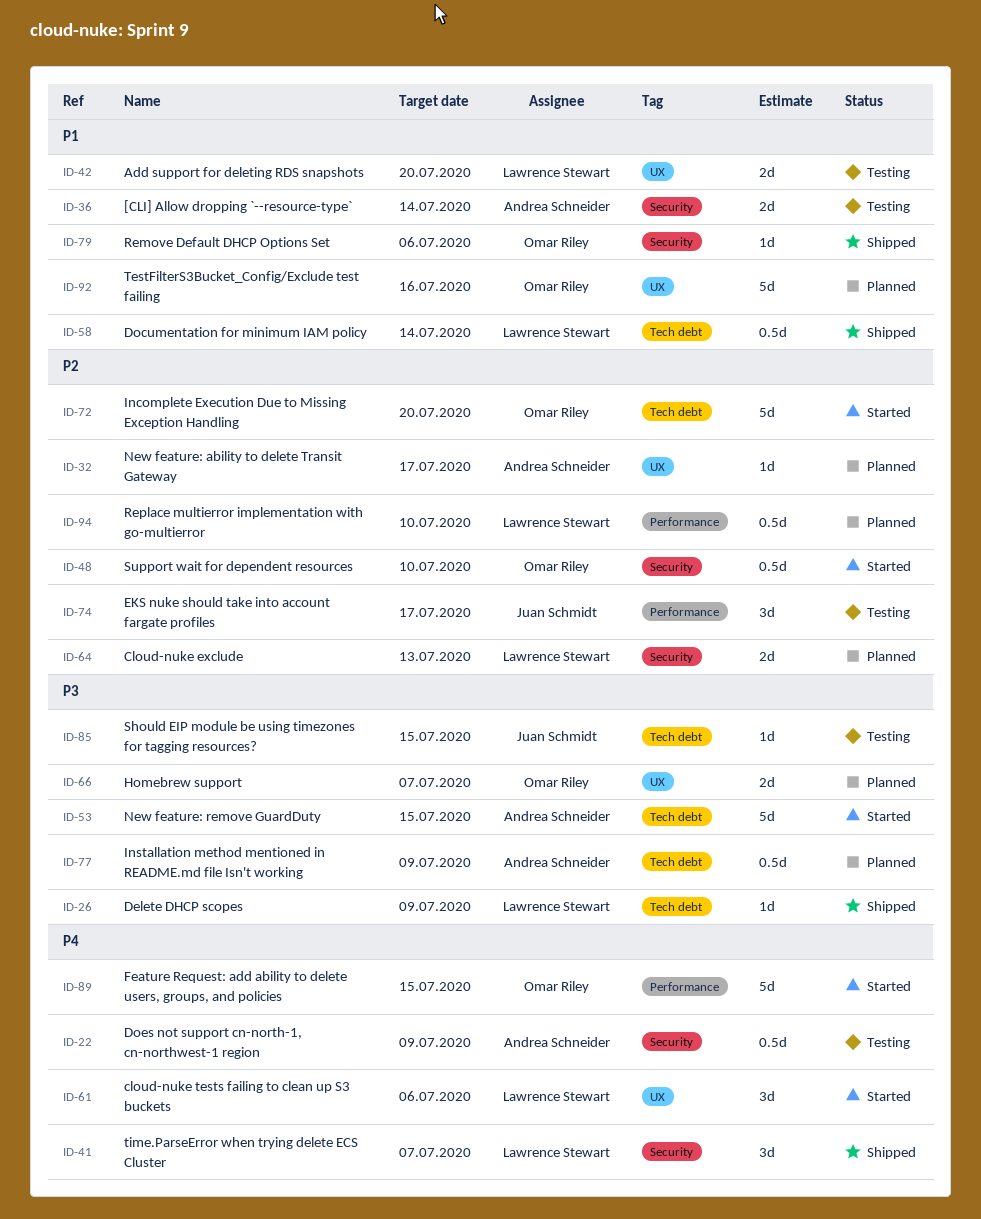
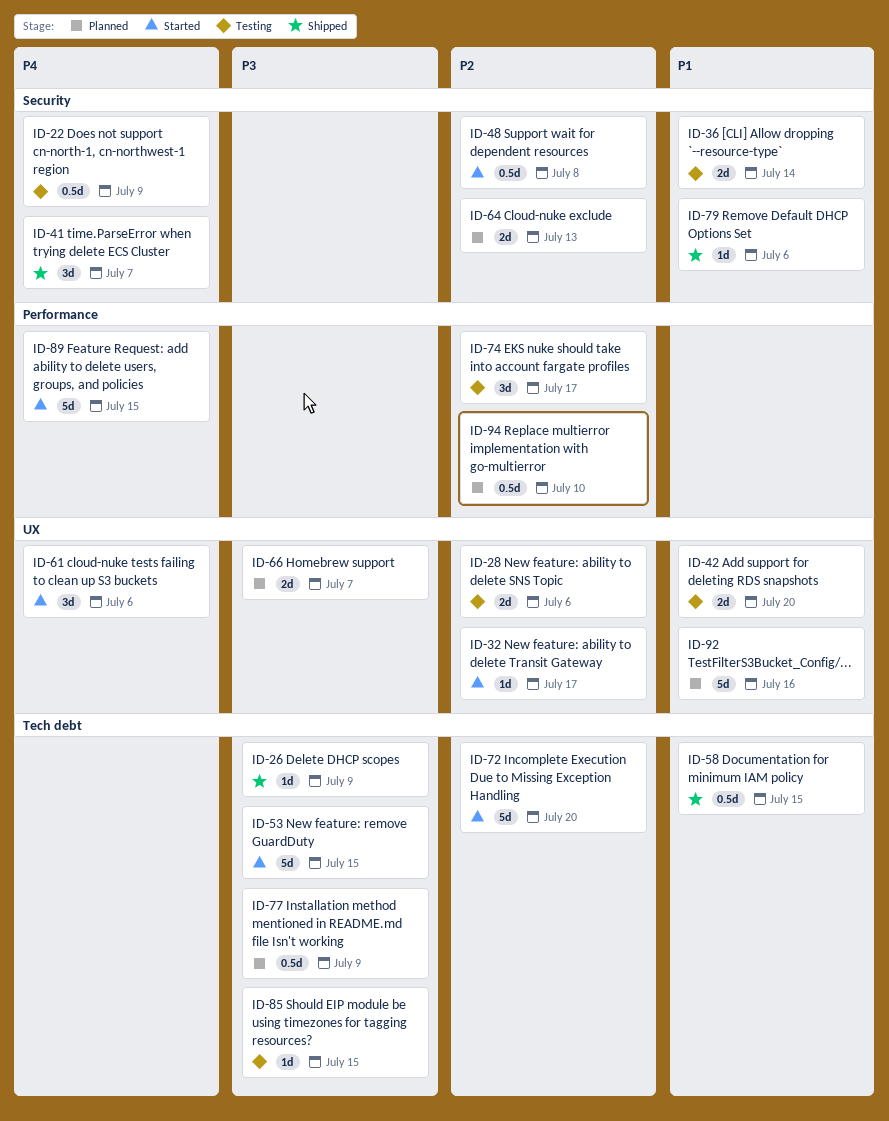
ID-28: none -> present
ID-32, status: Planned -> Started
ID-48, due: Jul 10 -> Jul 8
ID-58, due: Jul 14 -> Jul 15

